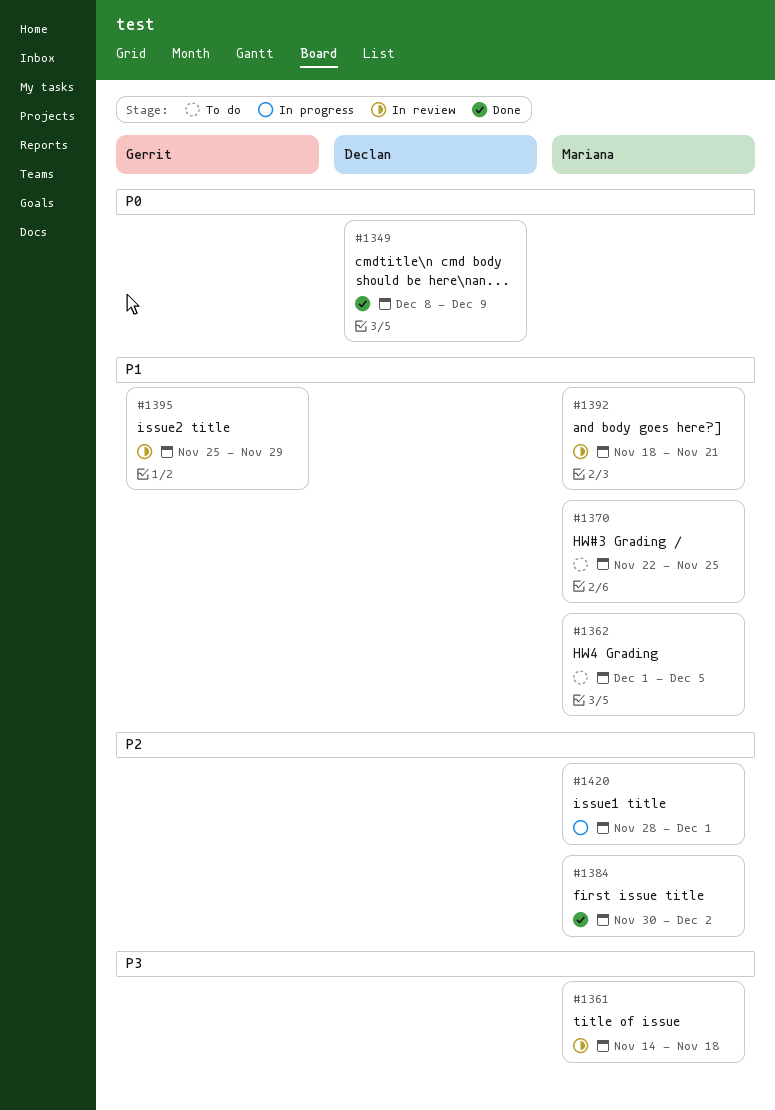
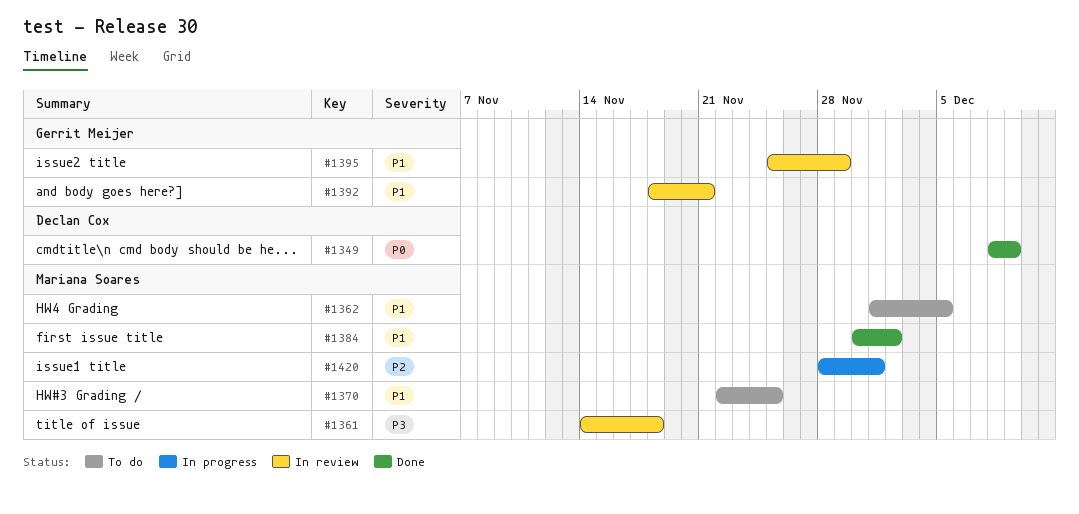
#1384, priority: P2 -> P1
#1392, owner: Mariana Soares -> Gerrit Meijer

